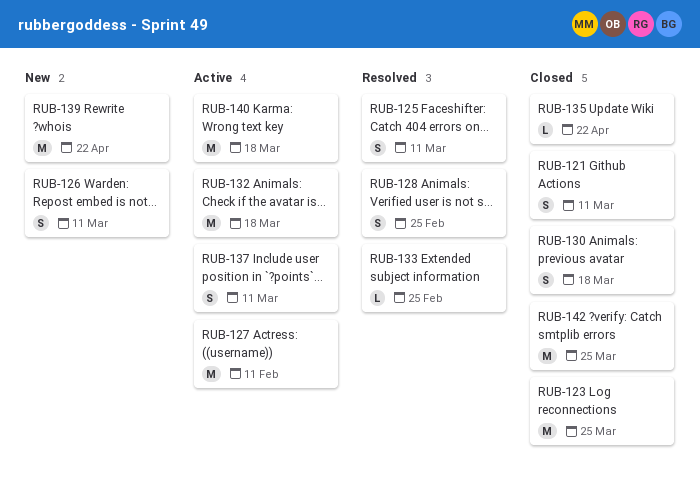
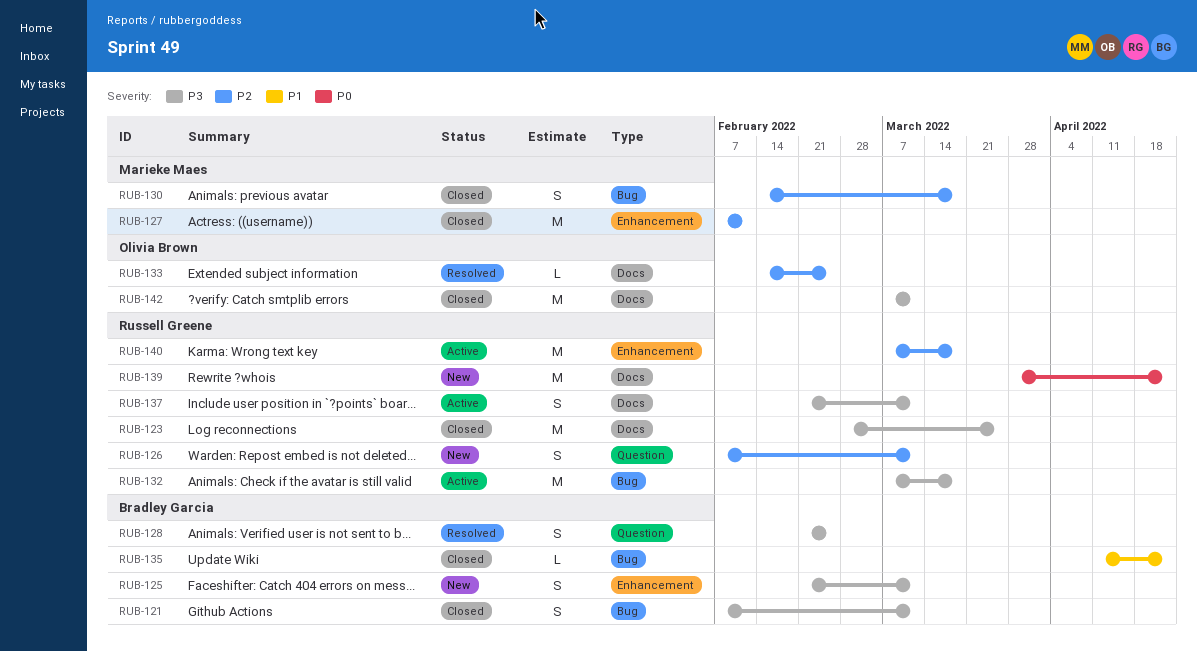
RUB-125, status: Resolved -> New
RUB-127, status: Active -> Closed
RUB-142, due: Mar 25 -> Mar 11

